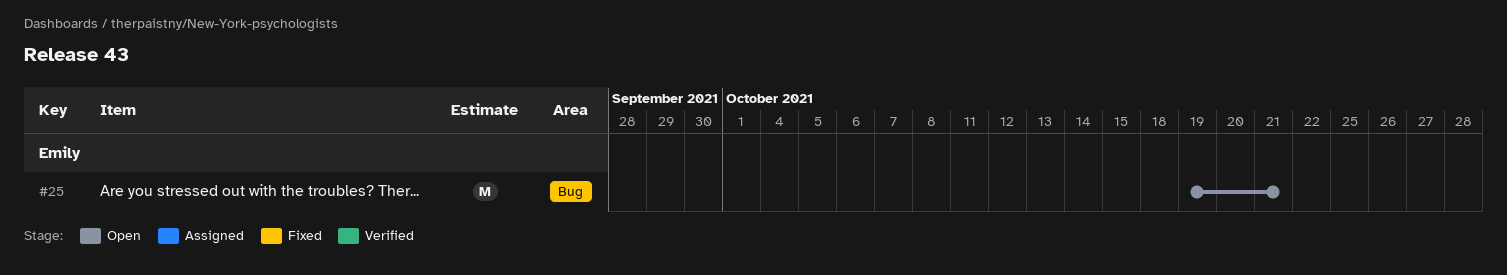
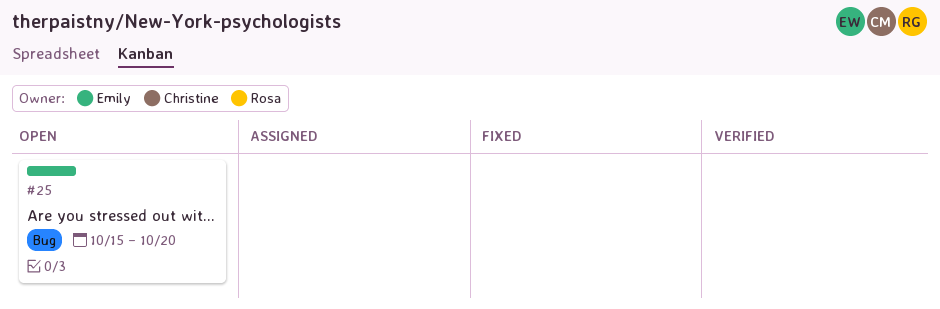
#25, start: Oct 19 -> Oct 15
#25, due: Oct 21 -> Oct 20

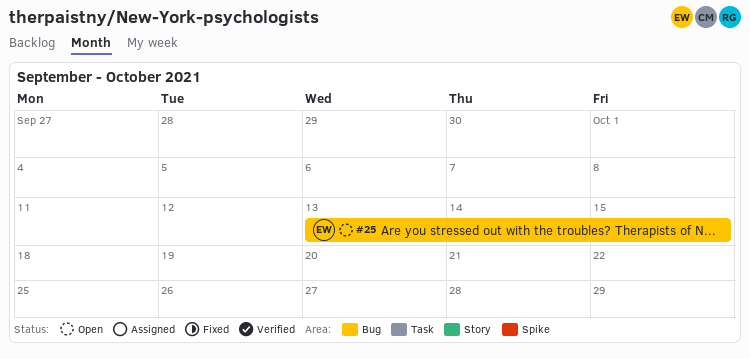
#25, start: Oct 15 -> Oct 13
#25, due: Oct 20 -> Oct 15

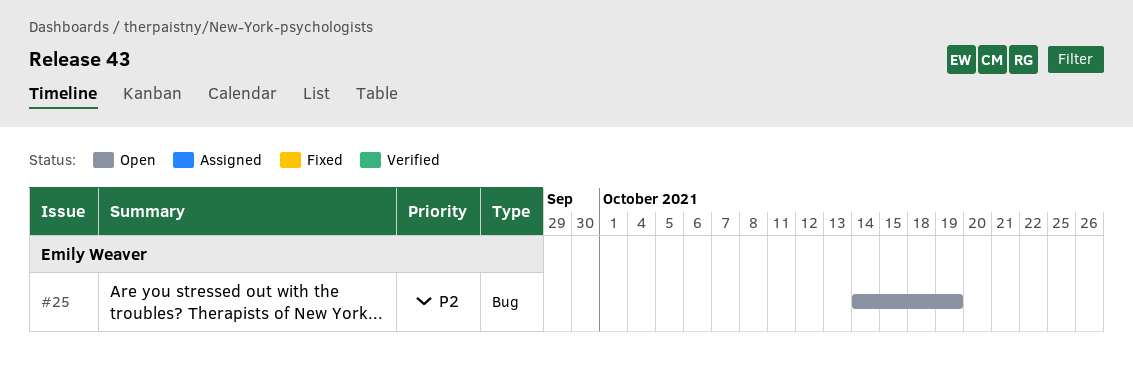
#25, start: Oct 13 -> Oct 14
#25, due: Oct 15 -> Oct 19

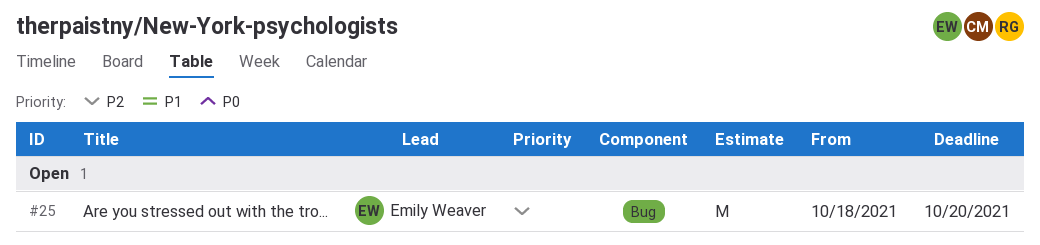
#25, start: Oct 14 -> Oct 18
#25, due: Oct 19 -> Oct 20

